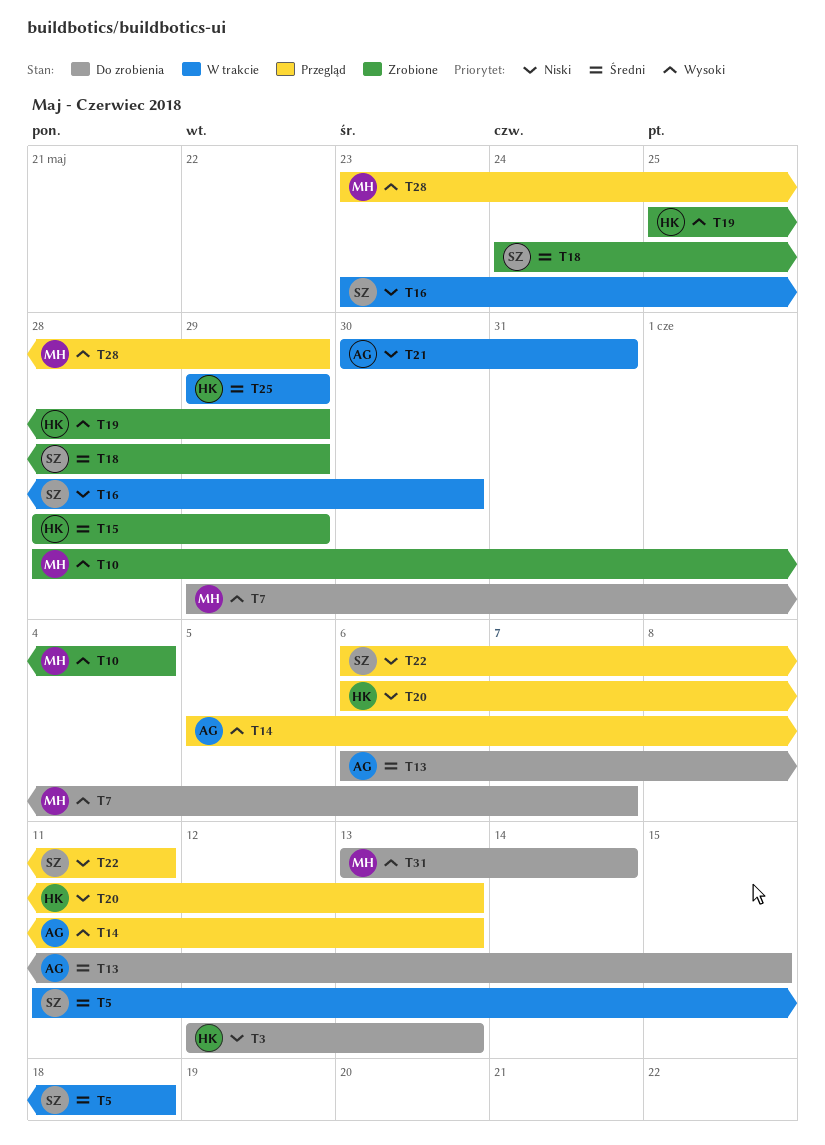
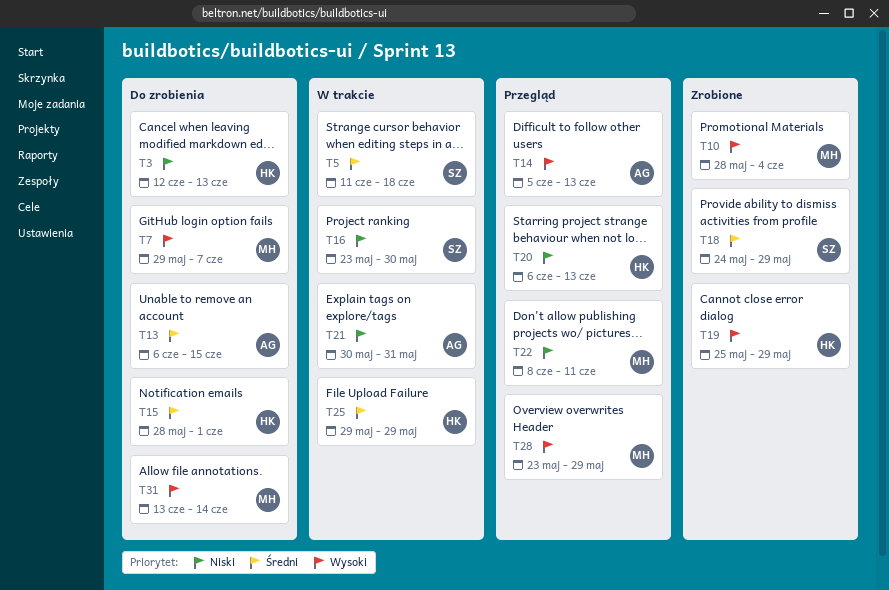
T15, status: Zrobione -> Do zrobienia
T15, due: May 29 -> Jun 1
T22, owner: SZ -> MH
T22, start: Jun 6 -> Jun 8

